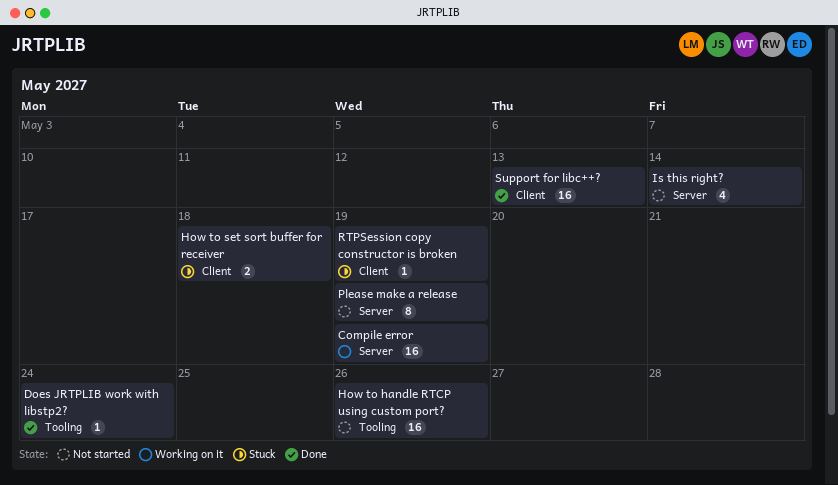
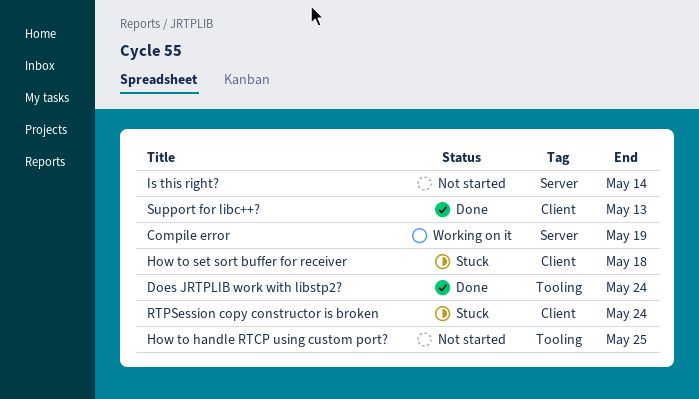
How to handle RTCP using custom port?, due: May 26 -> May 25
Please make a release: present -> none
RTPSession copy constructor is broken, due: May 19 -> May 24

